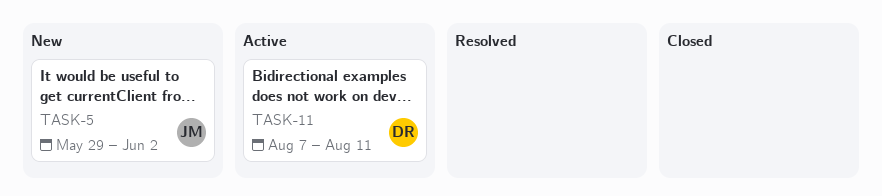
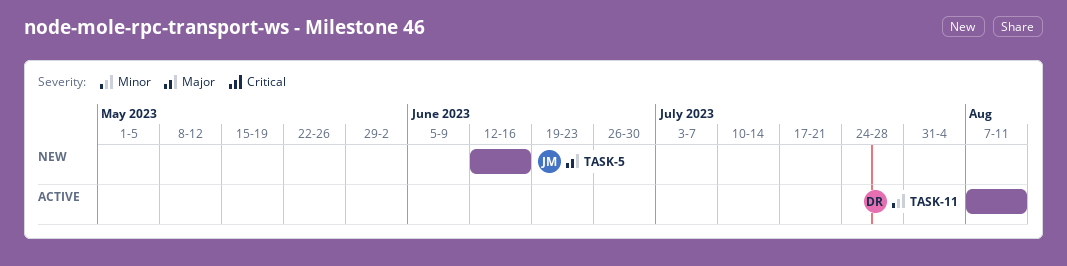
TASK-5, start: May 29 -> Jun 12
TASK-5, due: Jun 2 -> Jun 16

